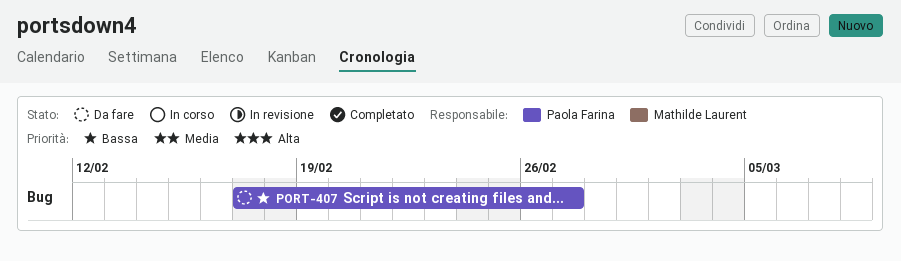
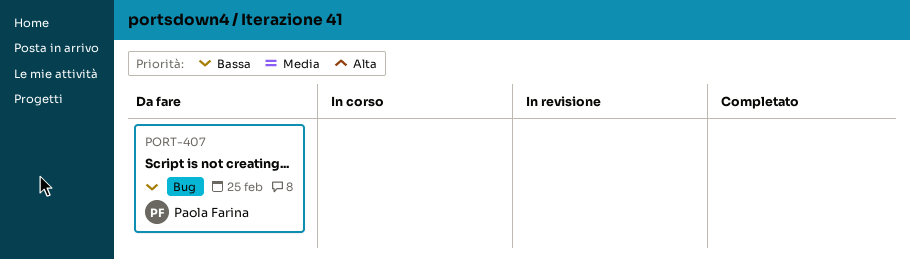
PORT-407, due: Feb 27 -> Feb 25

